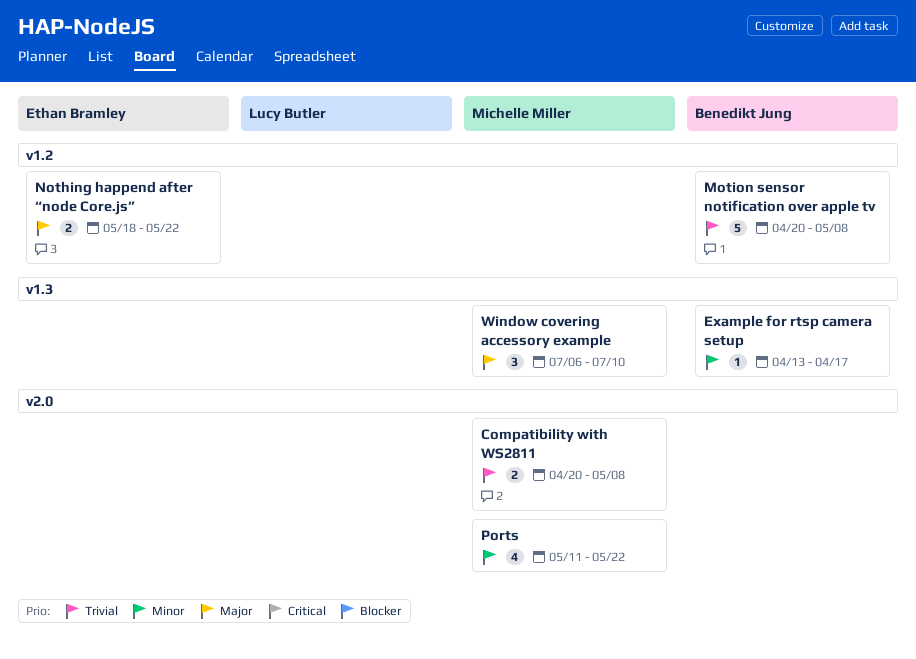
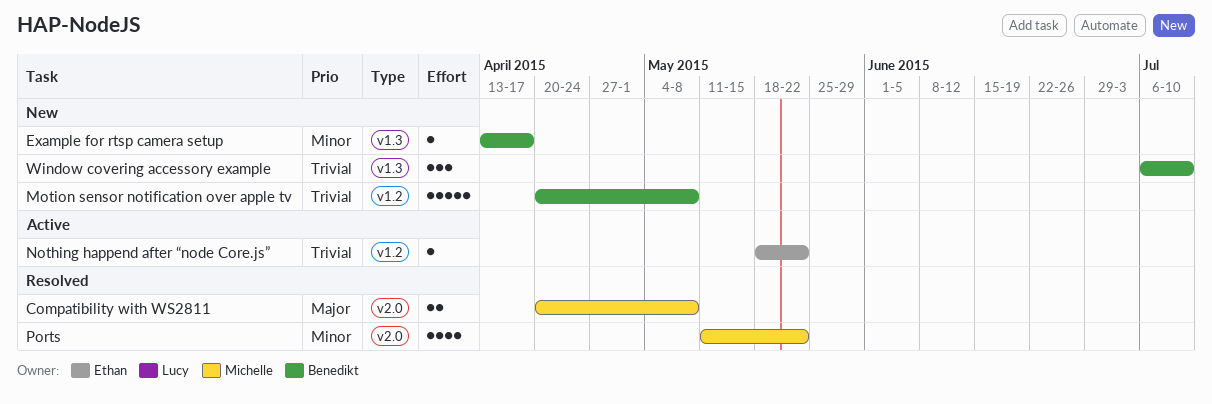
Compatibility with WS2811, priority: Trivial -> Major
Nothing happend after “node Core.js”, priority: Major -> Trivial
Nothing happend after “node Core.js”, estimate: 2 -> 1
Window covering accessory example, owner: Michelle Miller -> Benedikt Jung
Window covering accessory example, priority: Major -> Trivial

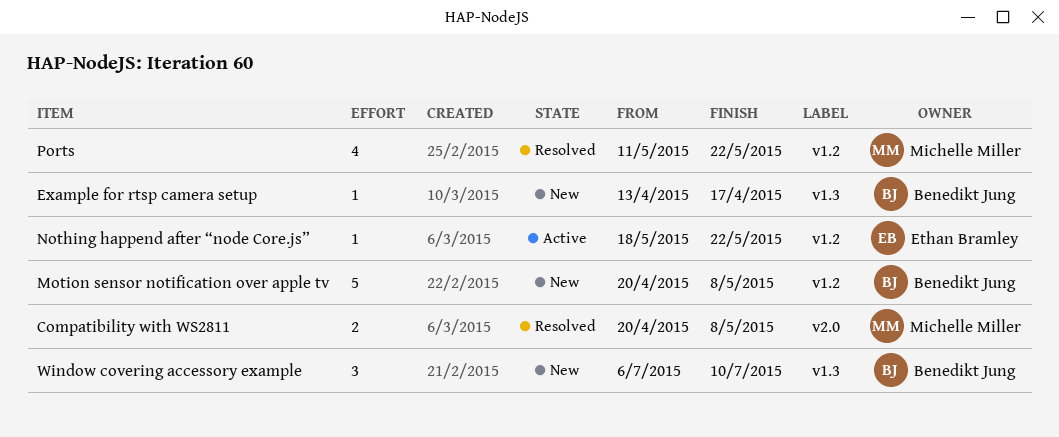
Ports, label: v2.0 -> v1.2

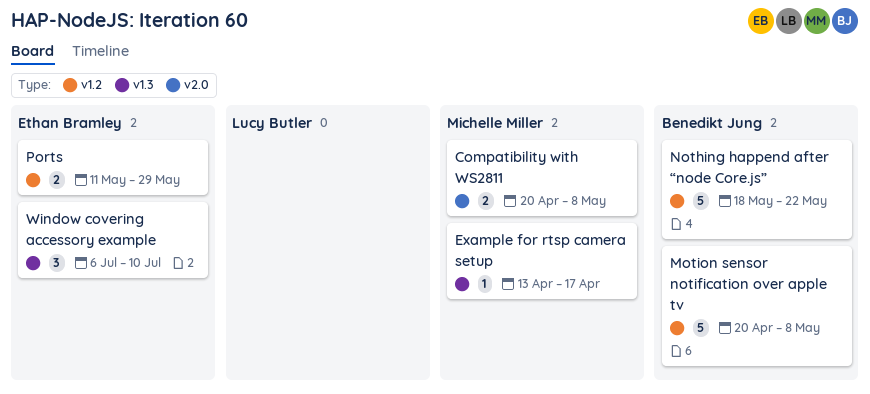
Example for rtsp camera setup, owner: Benedikt Jung -> Michelle Miller
Nothing happend after “node Core.js”, owner: Ethan Bramley -> Benedikt Jung
Nothing happend after “node Core.js”, estimate: 1 -> 5
Ports, owner: Michelle Miller -> Ethan Bramley
Ports, estimate: 4 -> 2
Ports, due: May 22 -> May 29
Window covering accessory example, owner: Benedikt Jung -> Ethan Bramley

